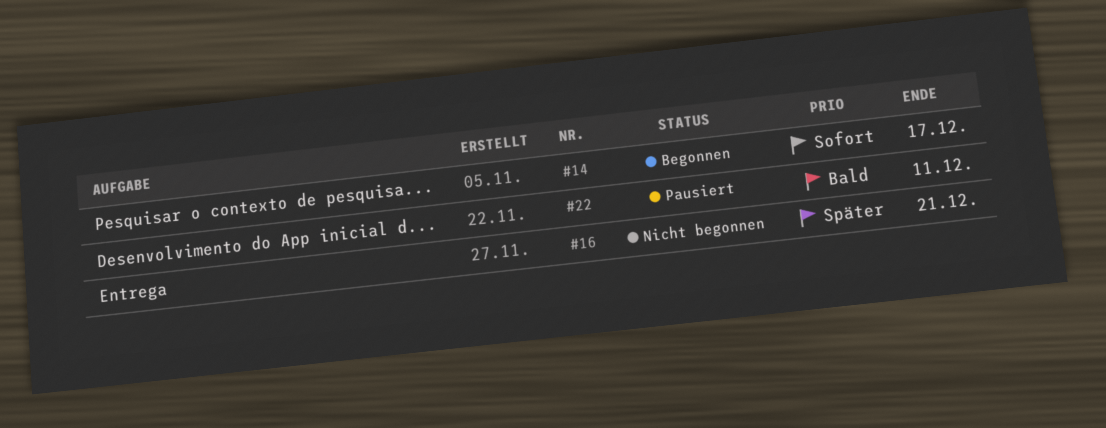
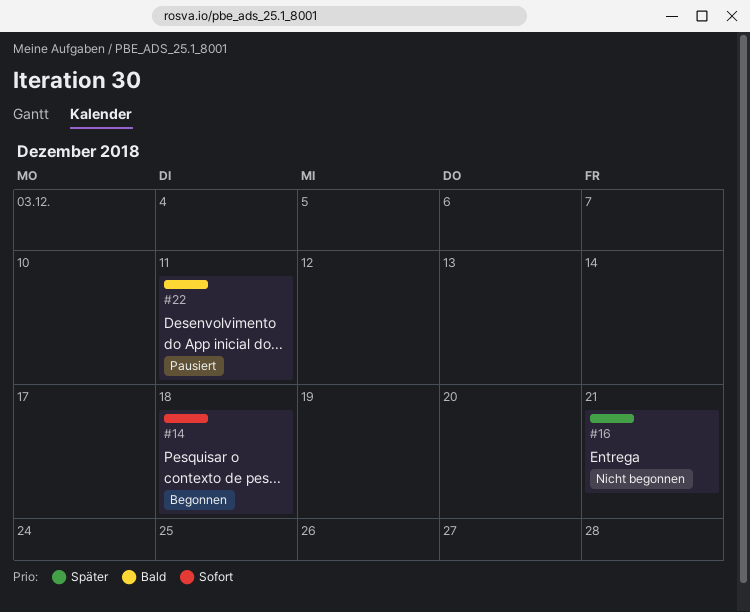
#14, due: Dec 17 -> Dec 18

